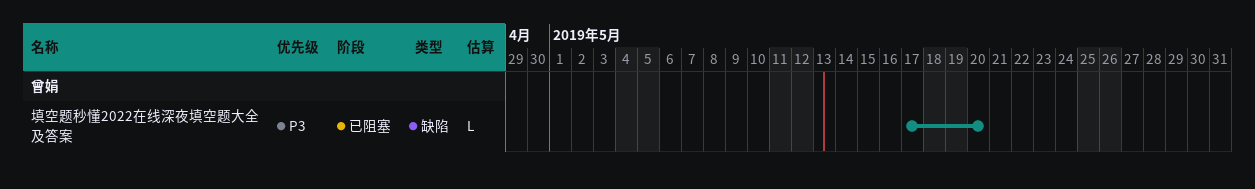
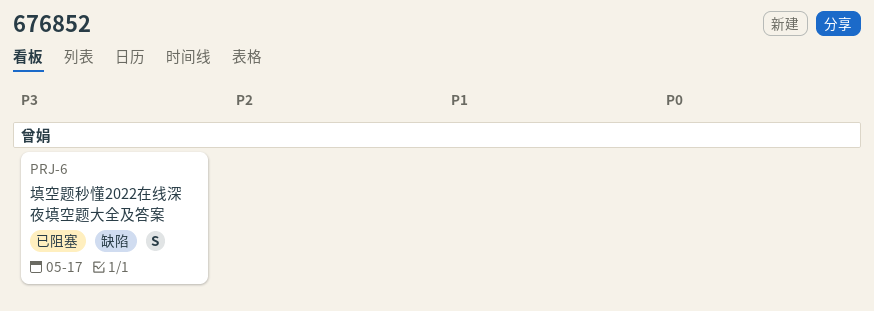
填空题秒懂2022在线深夜填空题大全及答案, estimate: L -> S
填空题秒懂2022在线深夜填空题大全及答案, due: May 20 -> May 17

